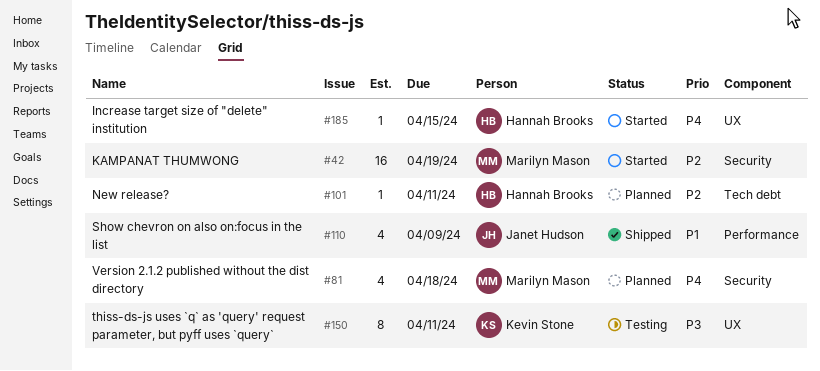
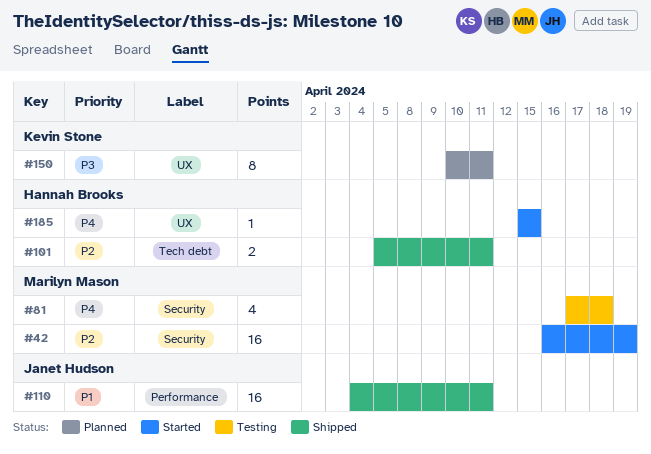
#81, status: Planned -> Testing
#101, status: Planned -> Shipped
#101, estimate: 1 -> 2
#110, estimate: 4 -> 16
#110, due: Apr 9 -> Apr 11
#150, status: Testing -> Planned

